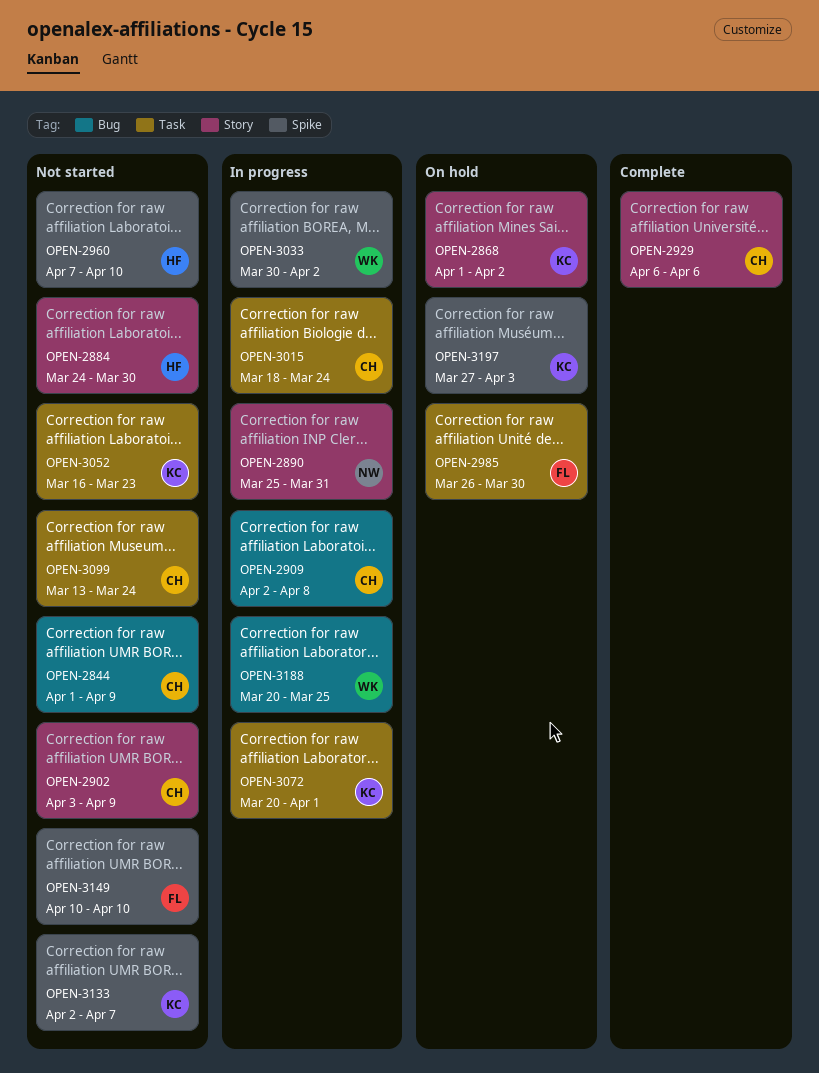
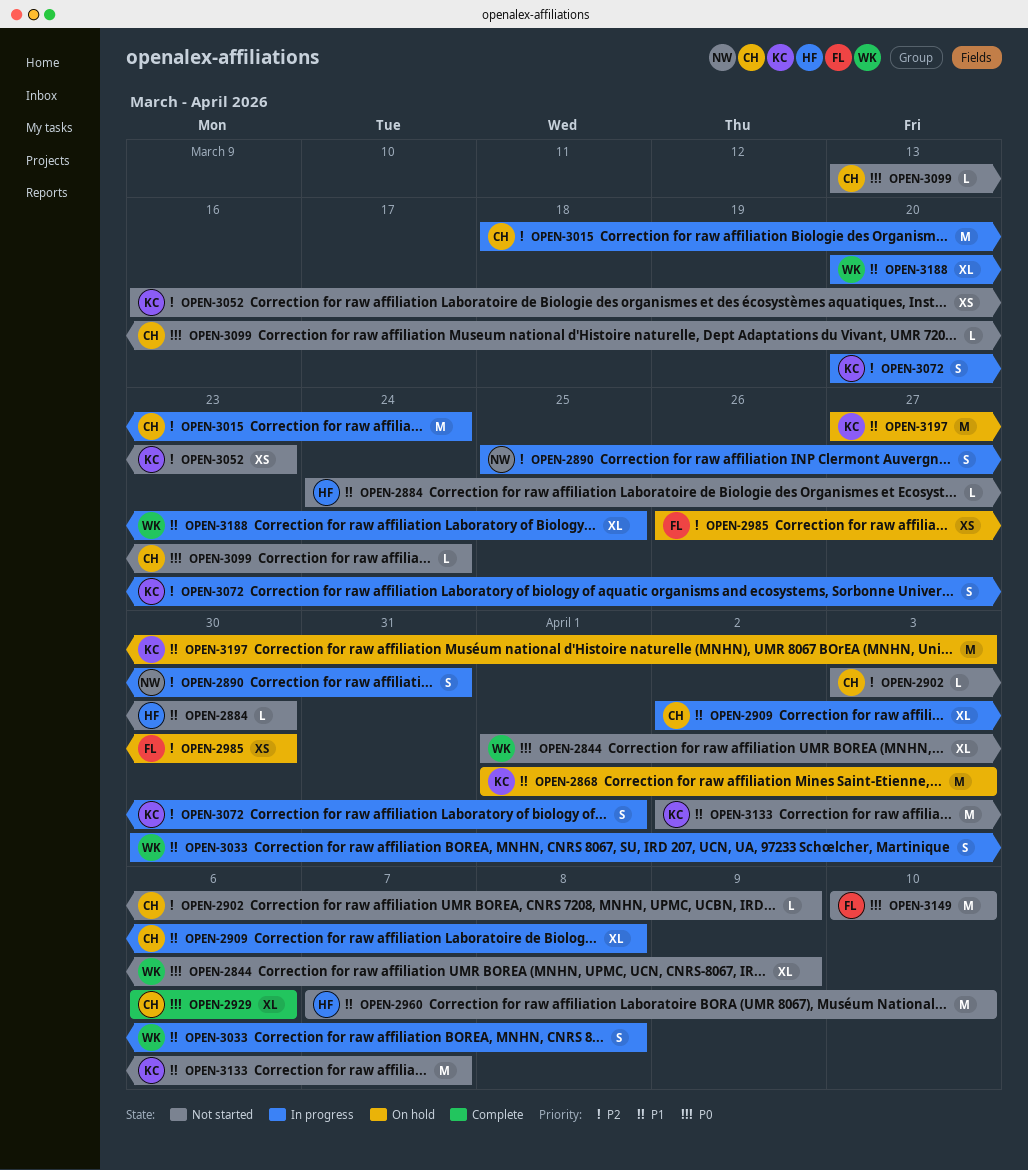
OPEN-2844, owner: CH -> WK
OPEN-2868, due: Apr 2 -> Apr 3
OPEN-3033, due: Apr 2 -> Apr 8

